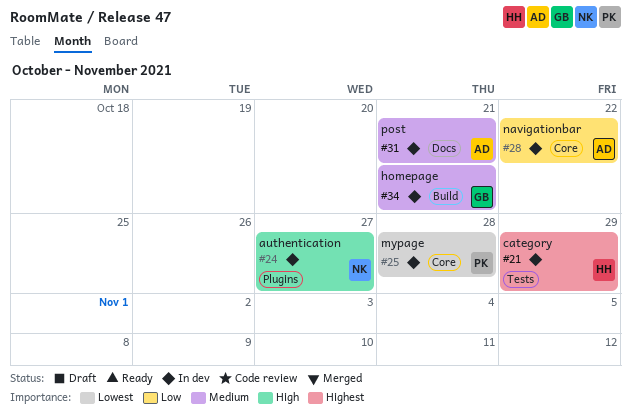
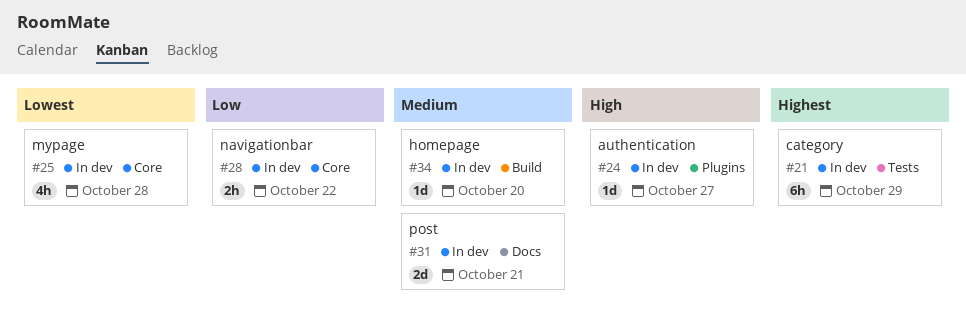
#34, due: Oct 21 -> Oct 20

